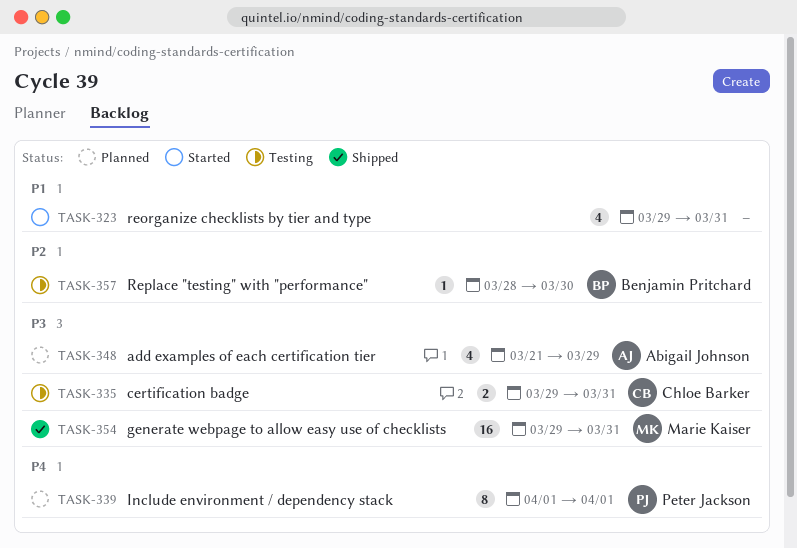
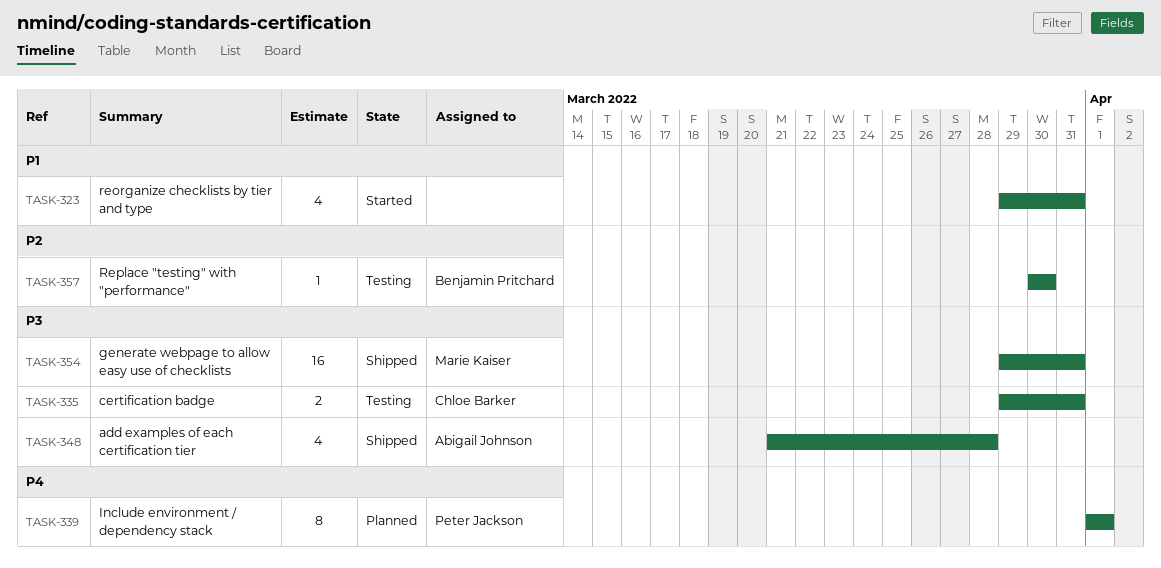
TASK-348, status: Planned -> Shipped
TASK-348, due: Mar 29 -> Mar 28
TASK-357, start: Mar 28 -> Mar 30

